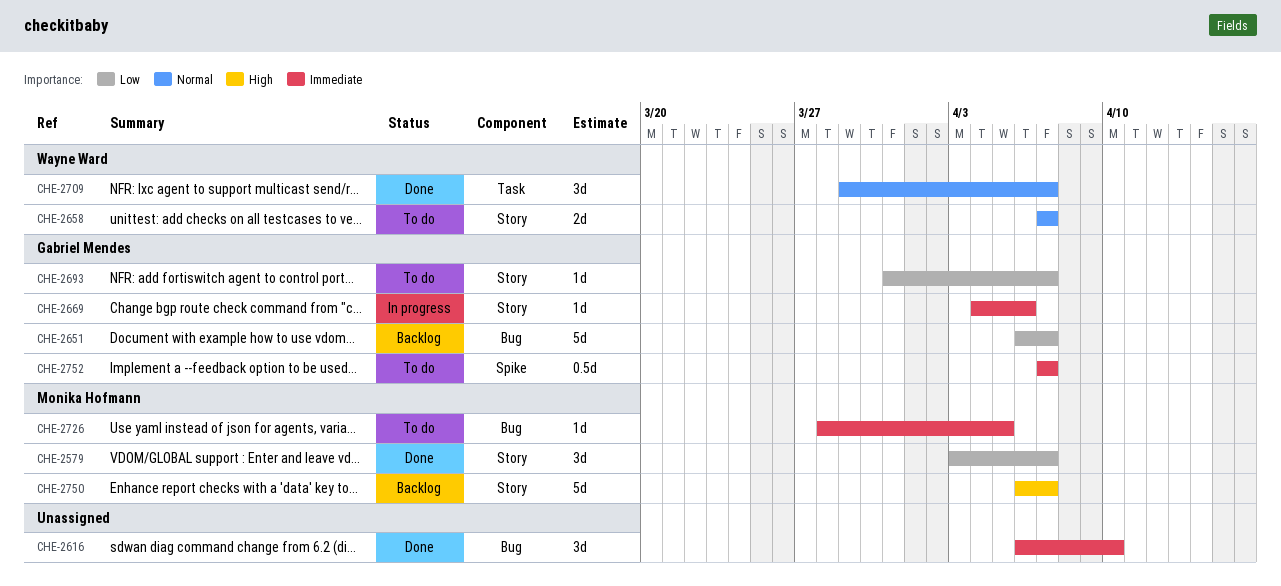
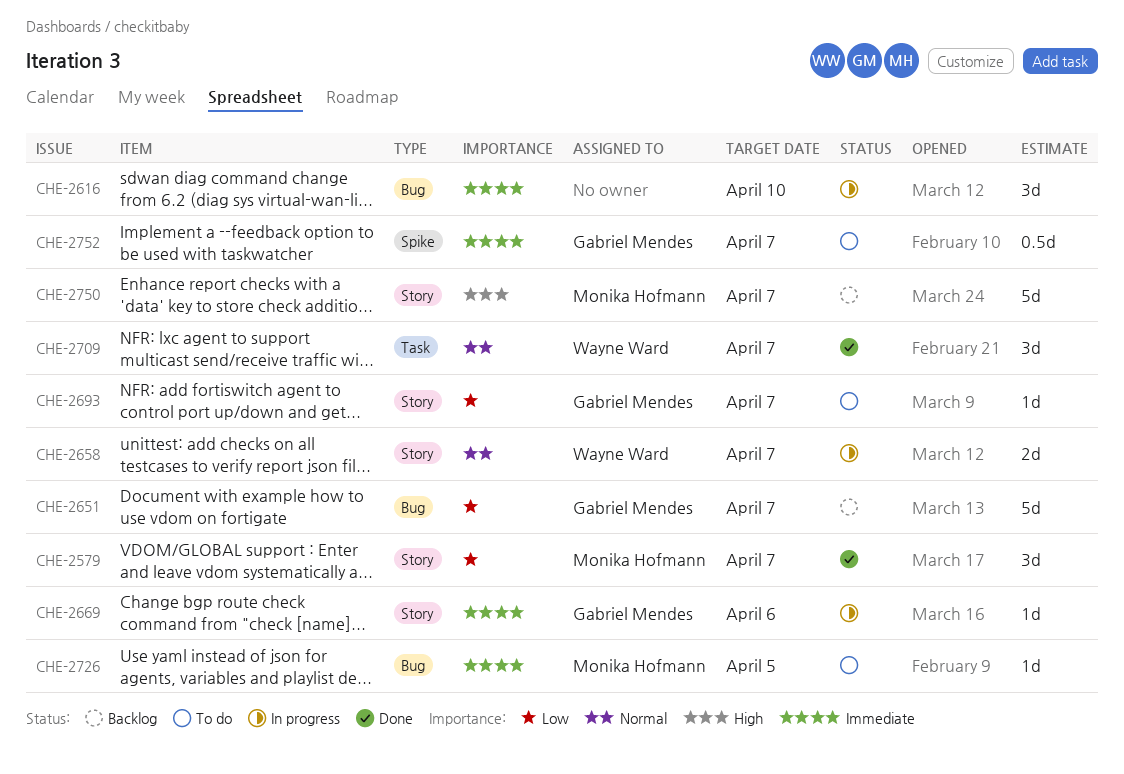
CHE-2616, status: Done -> In progress
CHE-2658, status: To do -> In progress

